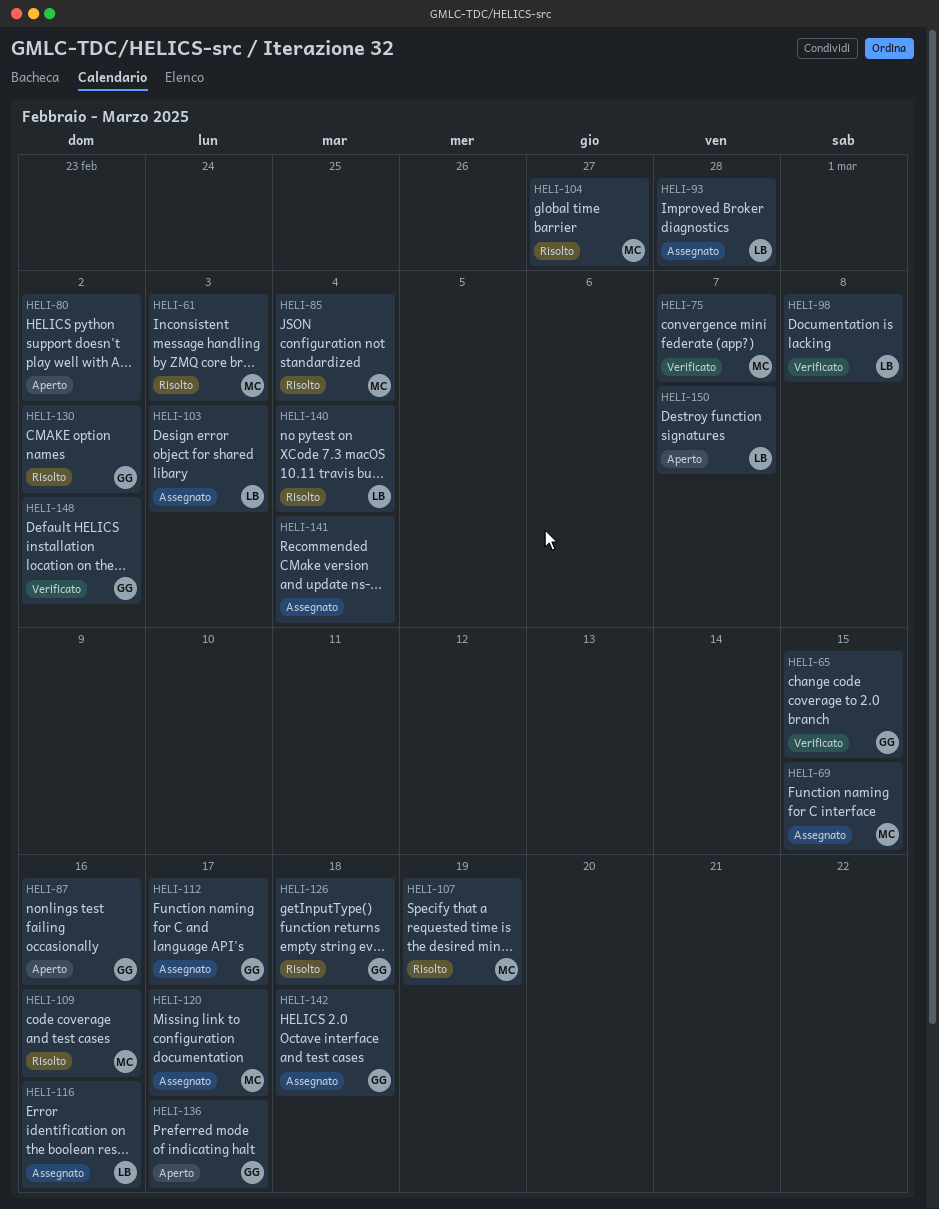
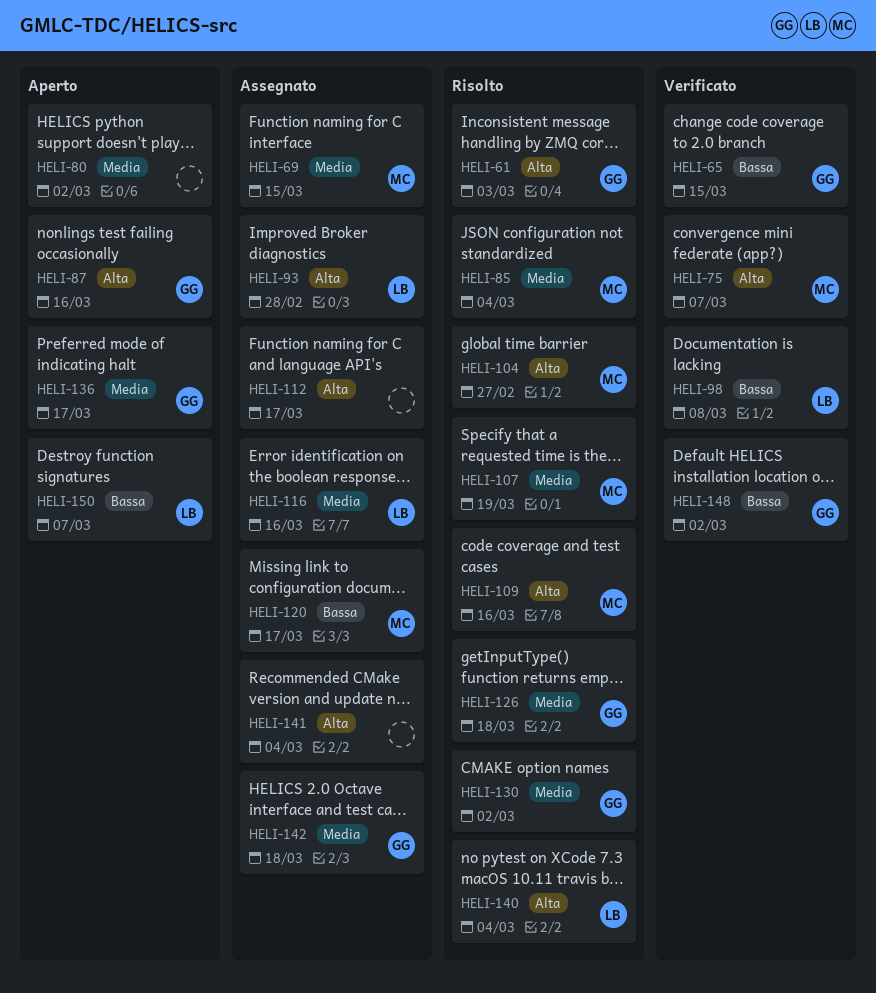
HELI-61, owner: MC -> GG
HELI-103: present -> none
HELI-112, owner: GG -> none

